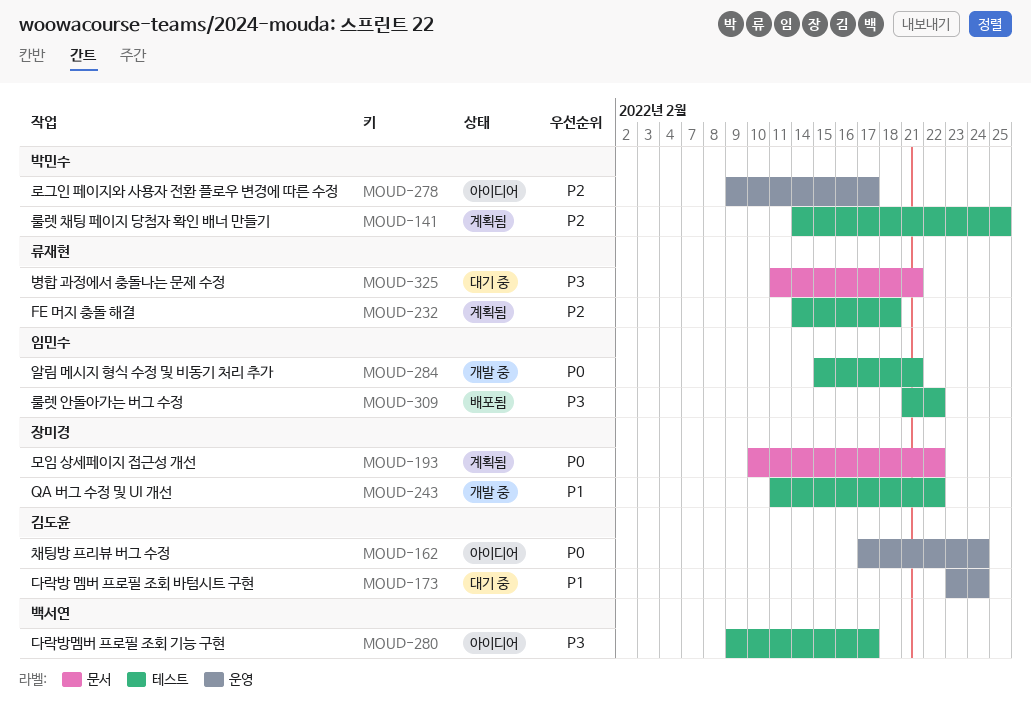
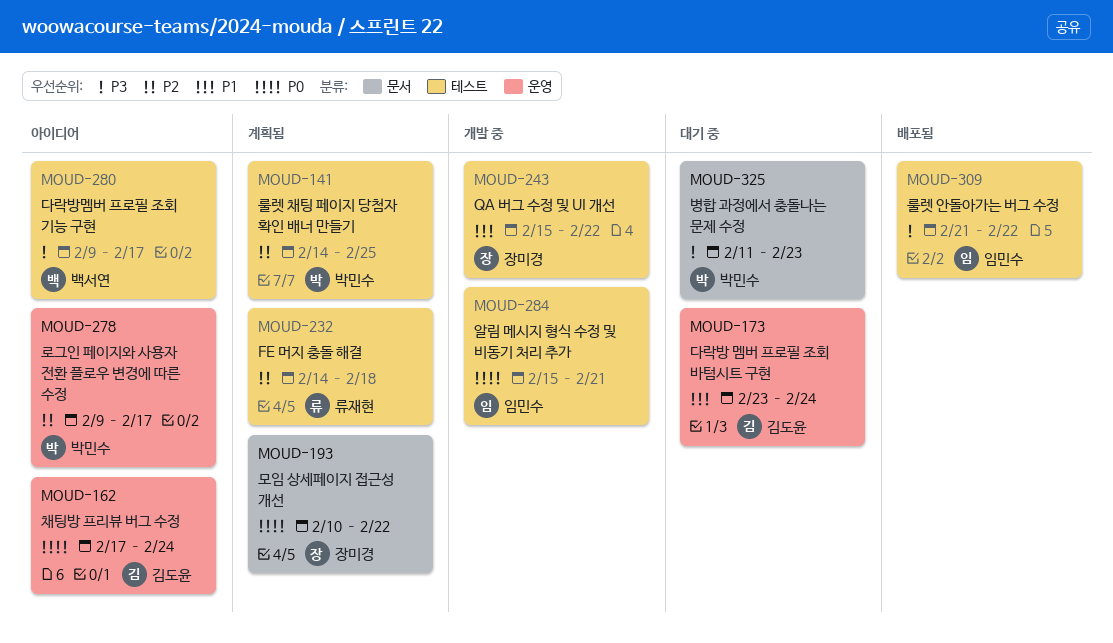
MOUD-243, start: Feb 11 -> Feb 15
MOUD-325, owner: 류재현 -> 박민수
MOUD-325, due: Feb 21 -> Feb 23

